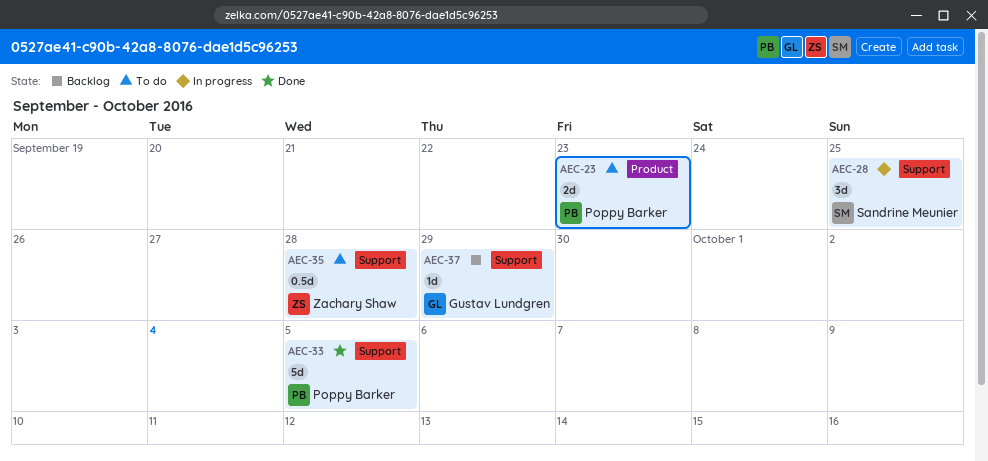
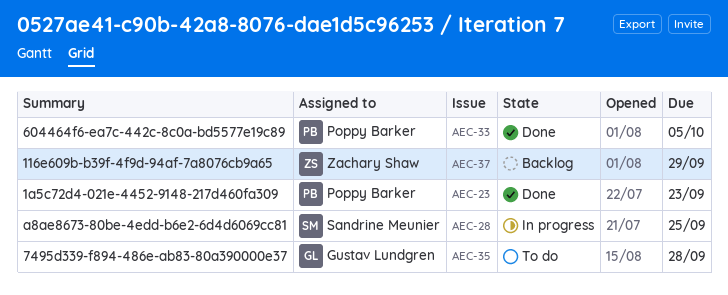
AEC-23, status: To do -> Done
AEC-35, owner: Zachary Shaw -> Gustav Lundgren
AEC-37, owner: Gustav Lundgren -> Zachary Shaw

